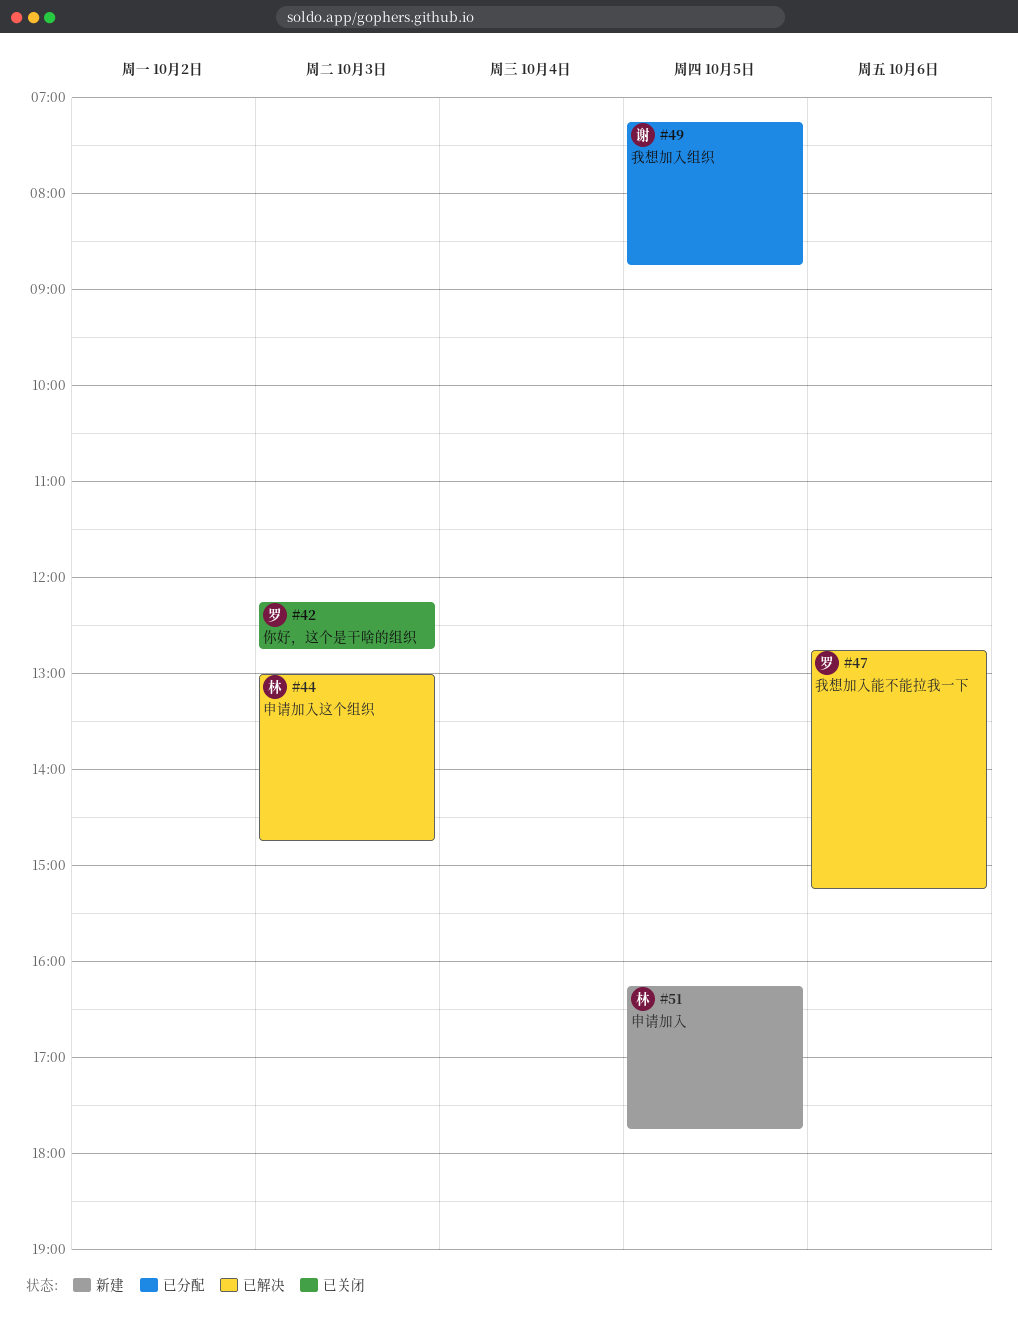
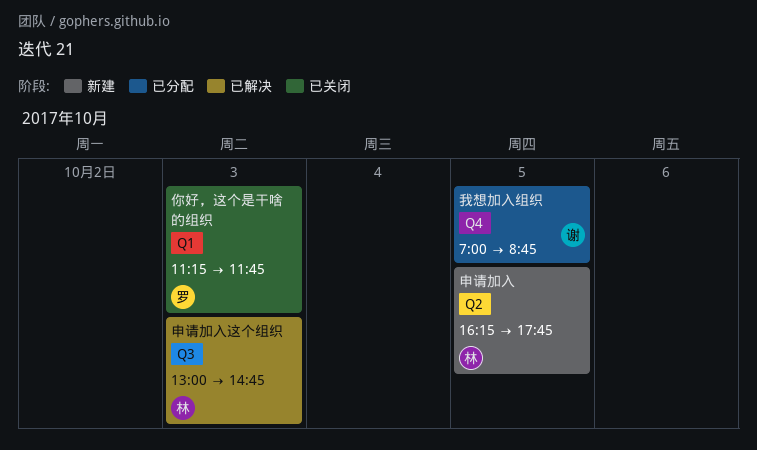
你好，这个是干啥的组织, begins: 12:15 -> 11:15
你好，这个是干啥的组织, ends: 12:45 -> 11:45
我想加入组织, begins: 07:15 -> 07:00
我想加入能不能拉我一下: present -> none

